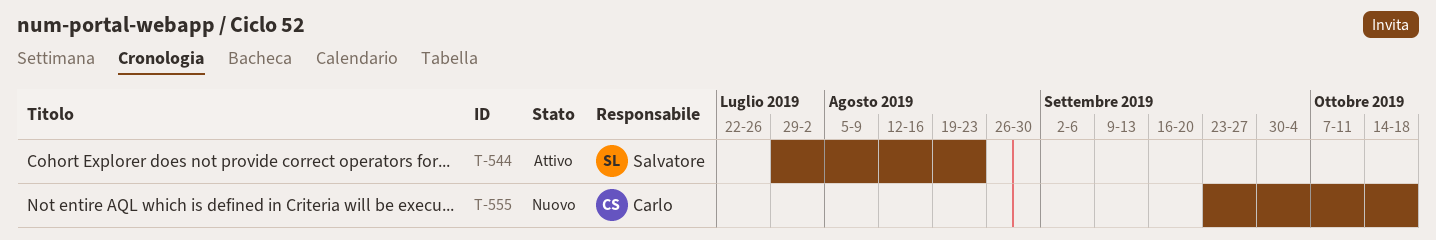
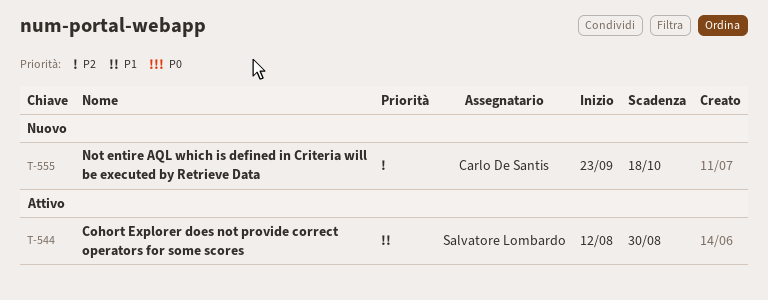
T-544, start: Jul 29 -> Aug 12
T-544, due: Aug 23 -> Aug 30

